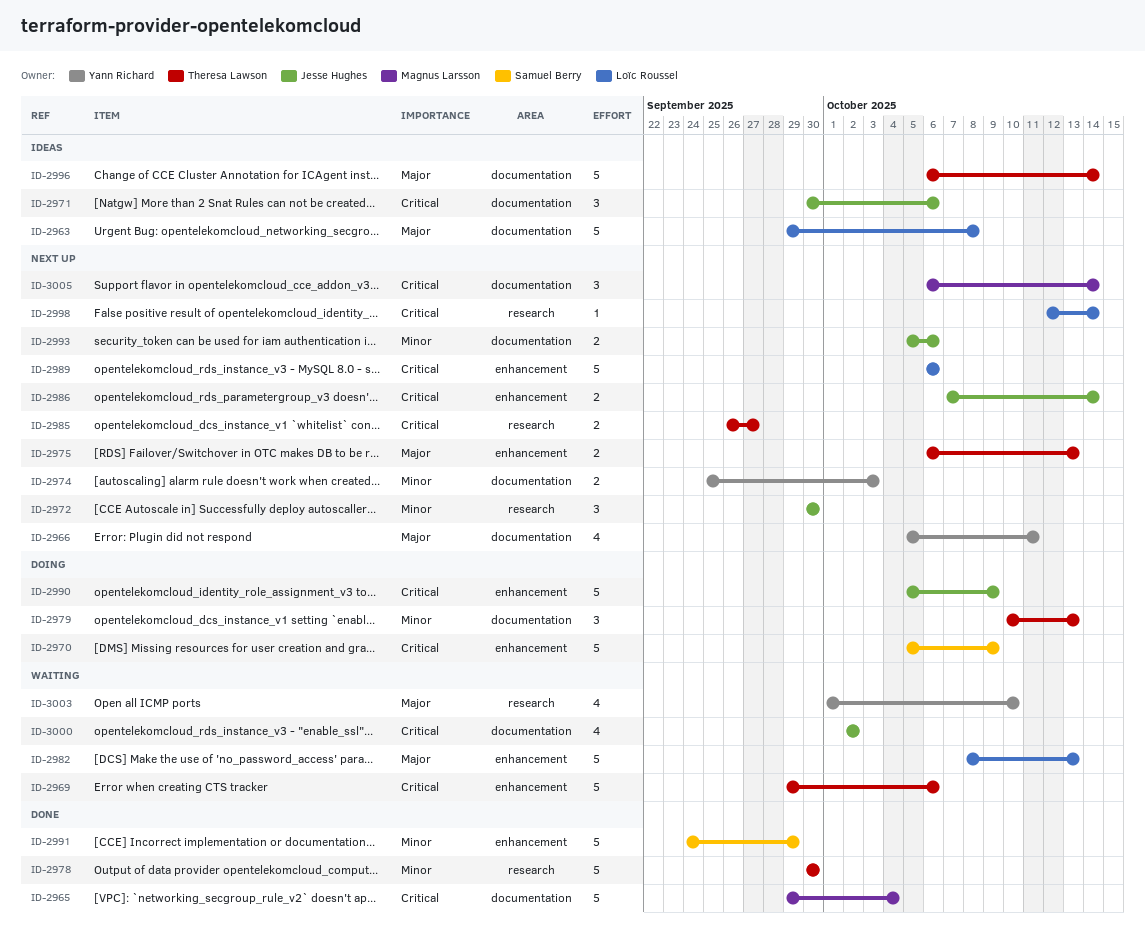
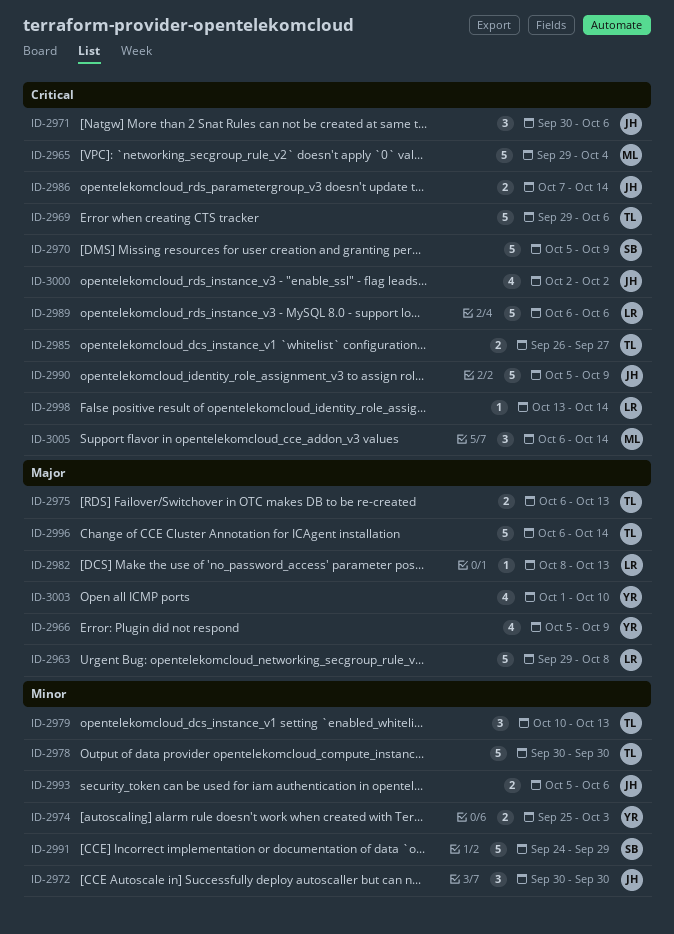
ID-2966, due: Oct 11 -> Oct 9
ID-2982, estimate: 5 -> 1
ID-2998, start: Oct 12 -> Oct 13

